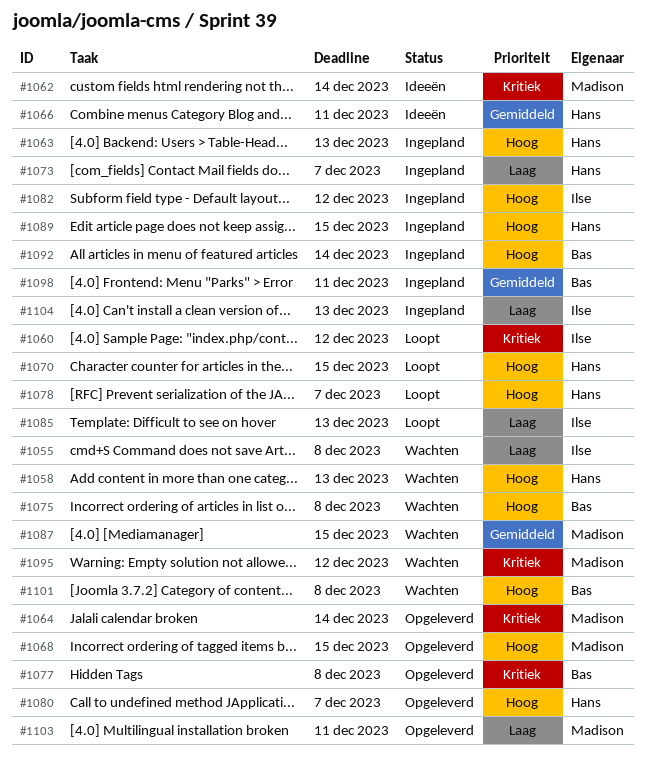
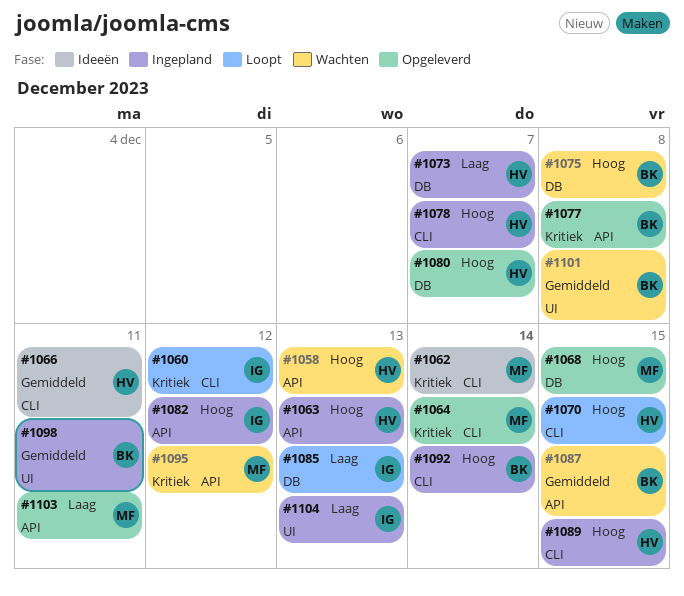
#1055: present -> none
#1078, status: Loopt -> Ingepland
#1087, owner: Madison -> Bas
#1101, priority: Hoog -> Gemiddeld

